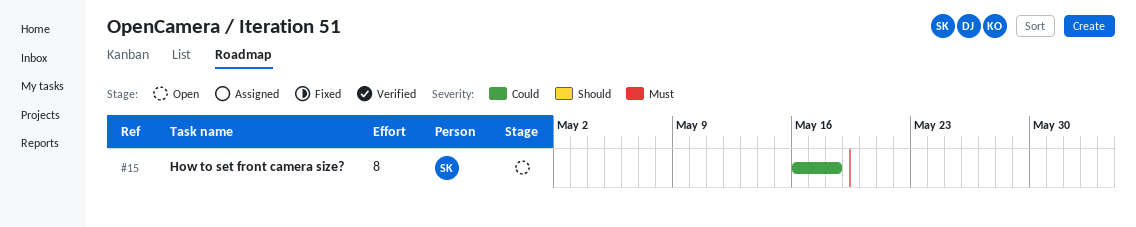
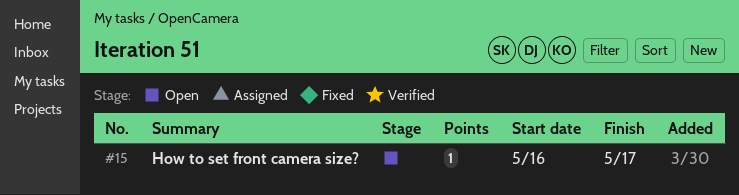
#15, estimate: 8 -> 1
#15, due: May 18 -> May 17

